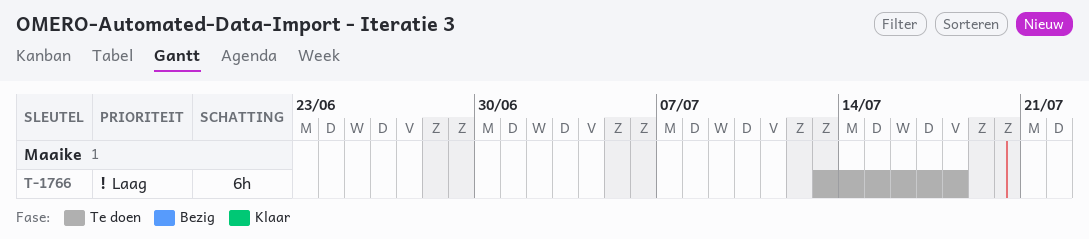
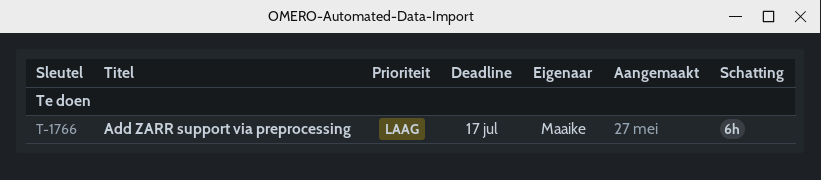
T-1766, due: Jul 18 -> Jul 17

